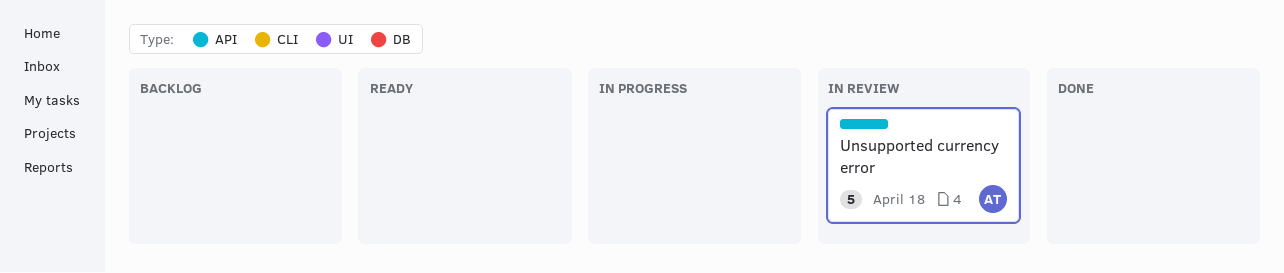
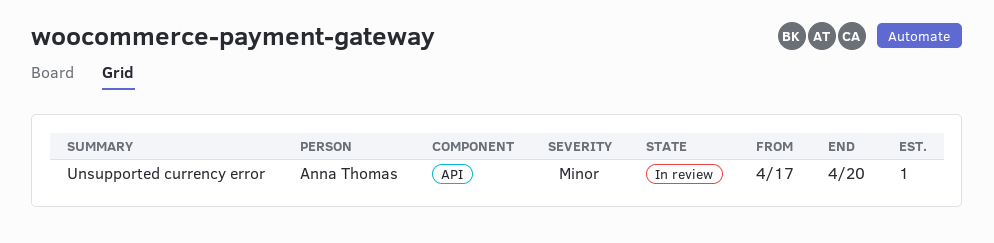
Unsupported currency error, estimate: 5 -> 1
Unsupported currency error, due: Apr 18 -> Apr 20

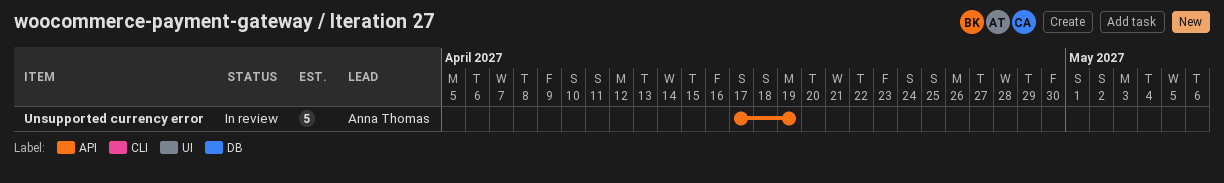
Unsupported currency error, estimate: 1 -> 5
Unsupported currency error, due: Apr 20 -> Apr 19

